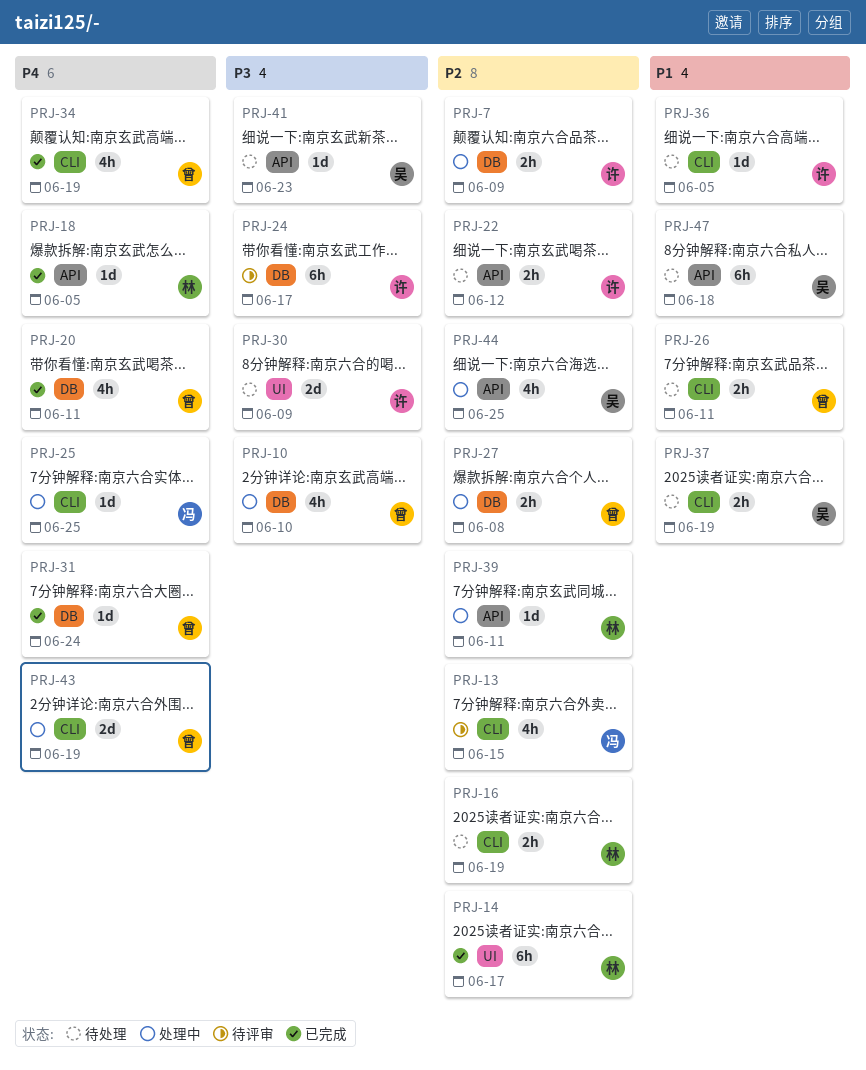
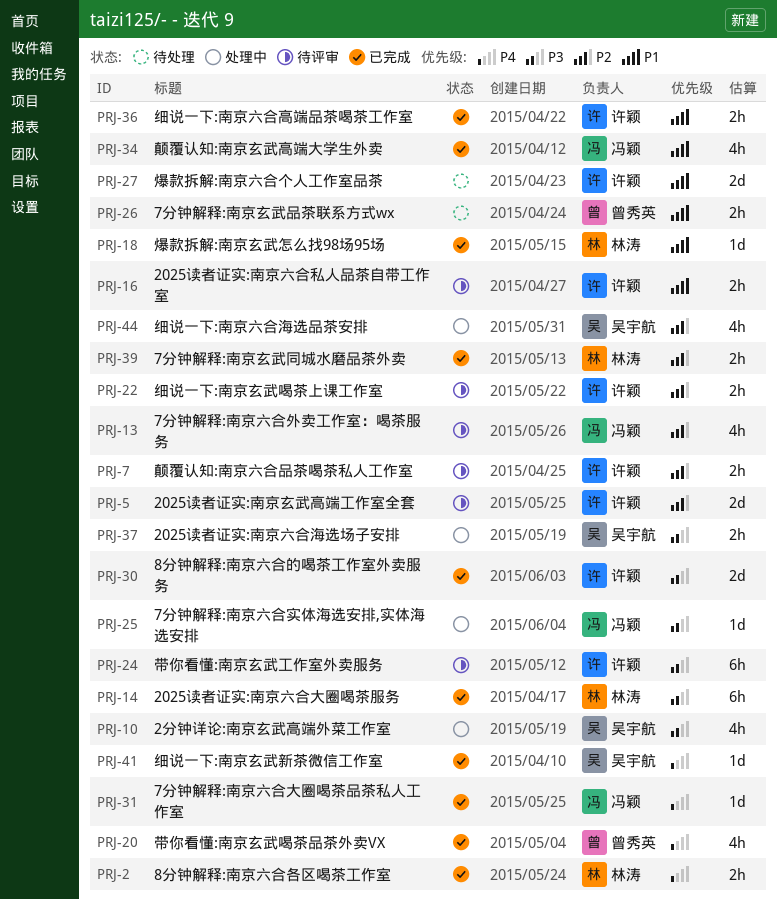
PRJ-2: none -> present
PRJ-5: none -> present
PRJ-7, status: 处理中 -> 待评审
PRJ-10, owner: 曾秀英 -> 吴宇航
PRJ-14, priority: P2 -> P3
PRJ-16, status: 待处理 -> 待评审
PRJ-16, owner: 林涛 -> 许颖
PRJ-16, priority: P2 -> P1
PRJ-18, priority: P4 -> P1
PRJ-22, status: 待处理 -> 待评审
PRJ-25, priority: P4 -> P3
PRJ-27, status: 处理中 -> 待处理
PRJ-27, owner: 曾秀英 -> 许颖
PRJ-27, priority: P2 -> P1
PRJ-27, estimate: 2h -> 2d
PRJ-30, status: 待处理 -> 已完成
PRJ-31, owner: 曾秀英 -> 冯颖
PRJ-34, owner: 曾秀英 -> 冯颖
PRJ-34, priority: P4 -> P1
PRJ-36, status: 待处理 -> 已完成
PRJ-36, estimate: 1d -> 2h
PRJ-37, status: 待处理 -> 处理中
PRJ-37, priority: P1 -> P3
PRJ-39, status: 处理中 -> 已完成
PRJ-39, estimate: 1d -> 2h
PRJ-41, status: 待处理 -> 已完成
PRJ-41, priority: P3 -> P4
PRJ-43: present -> none
PRJ-47: present -> none

